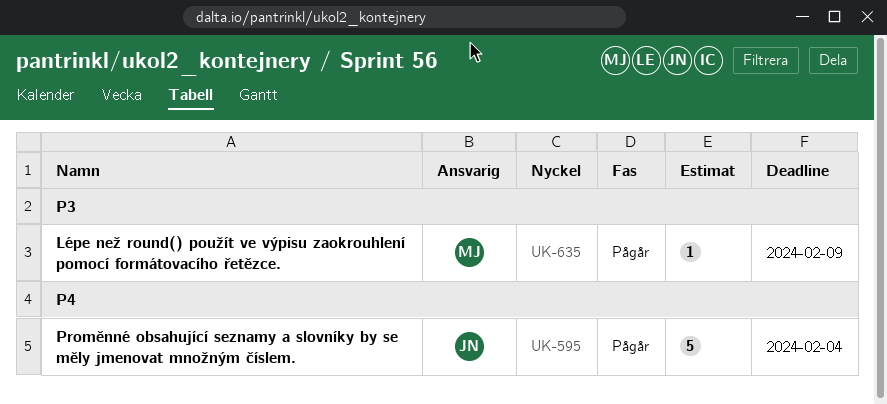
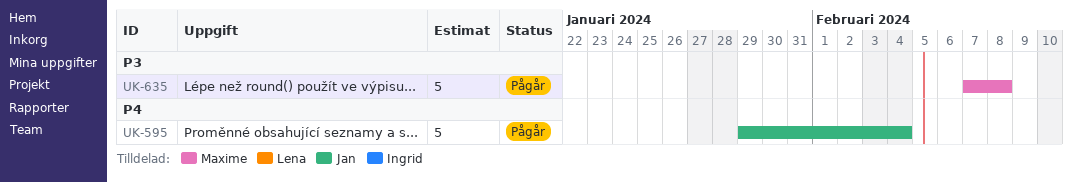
UK-635, estimate: 1 -> 5
UK-635, due: Feb 9 -> Feb 8

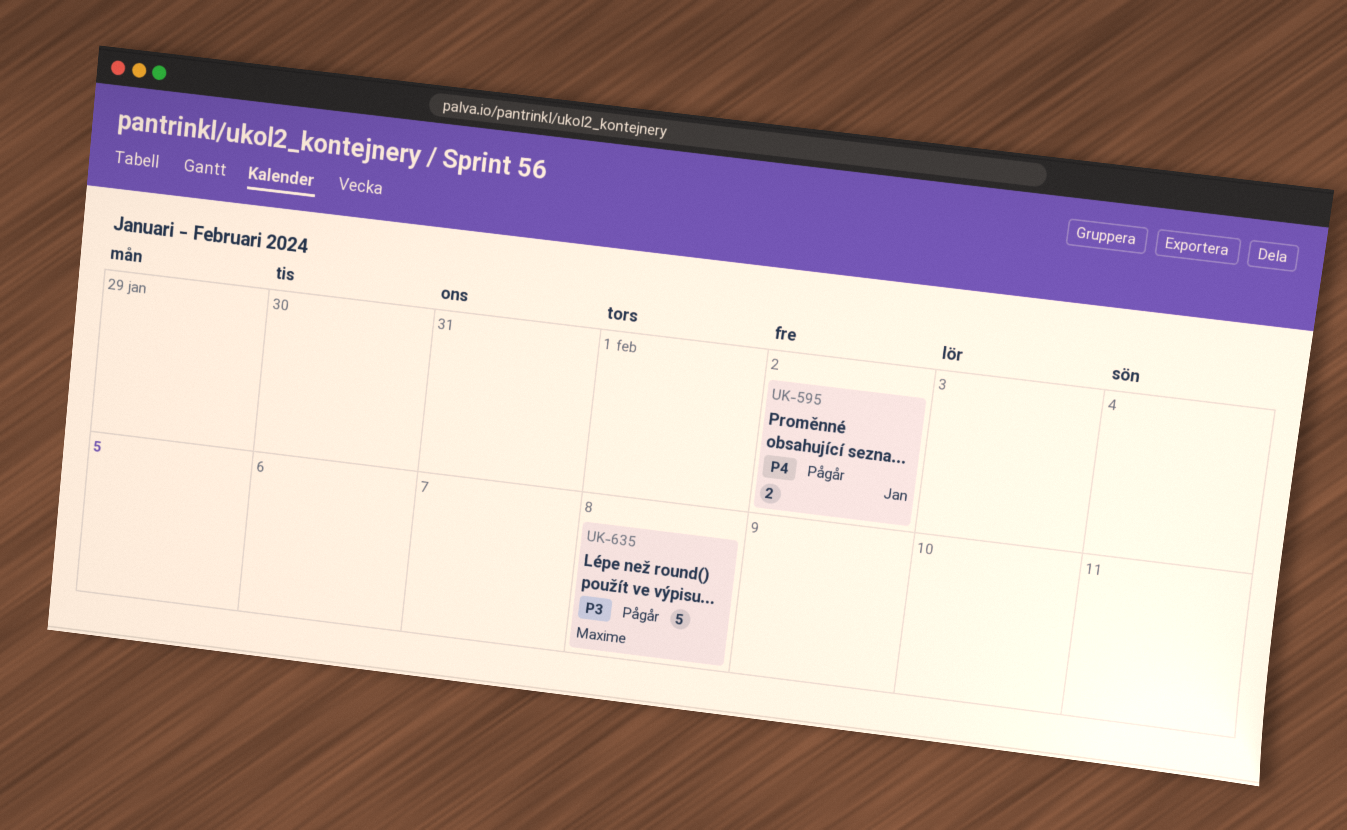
UK-595, estimate: 5 -> 2
UK-595, due: Feb 4 -> Feb 2

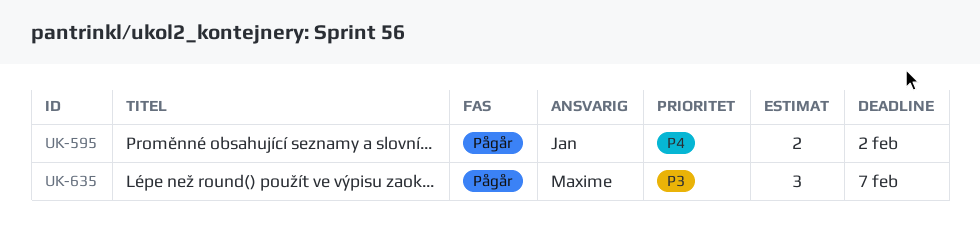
UK-635, estimate: 5 -> 3
UK-635, due: Feb 8 -> Feb 7

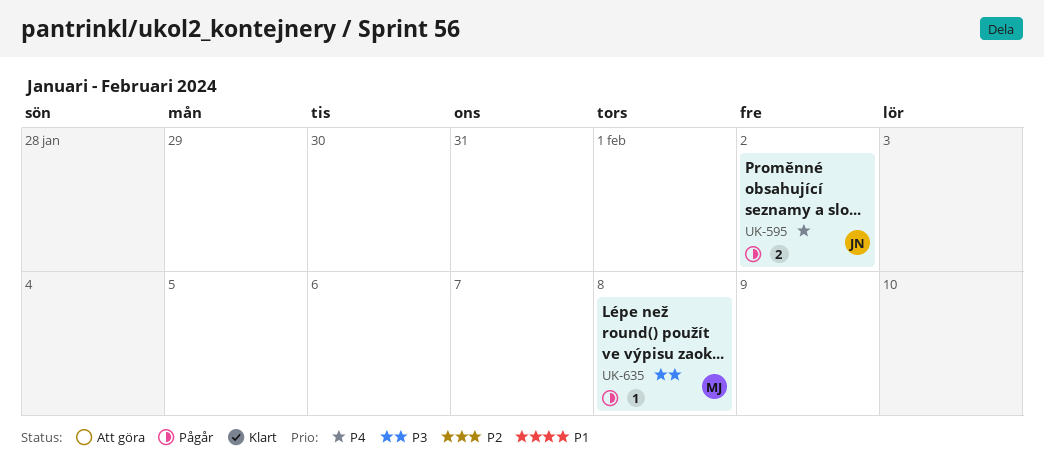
UK-635, estimate: 3 -> 1
UK-635, due: Feb 7 -> Feb 8

